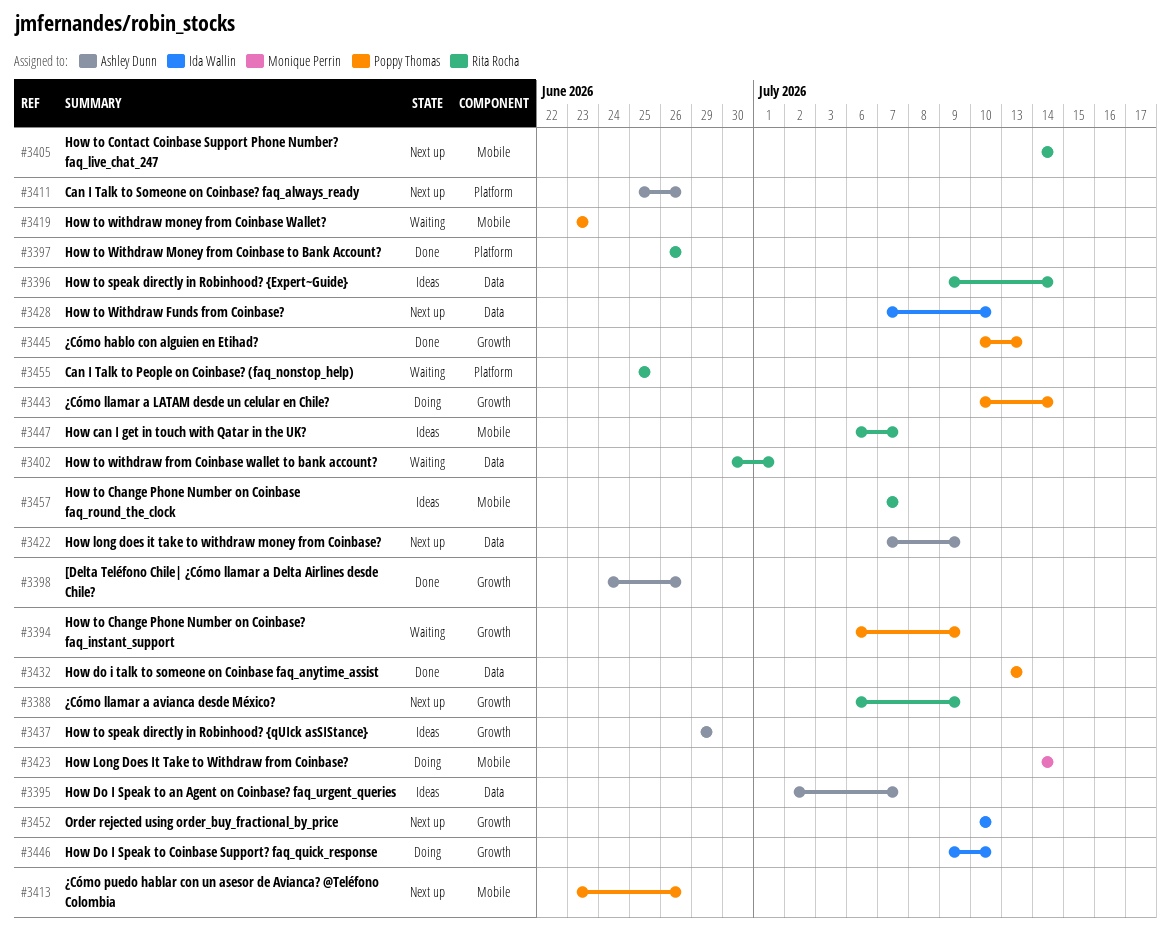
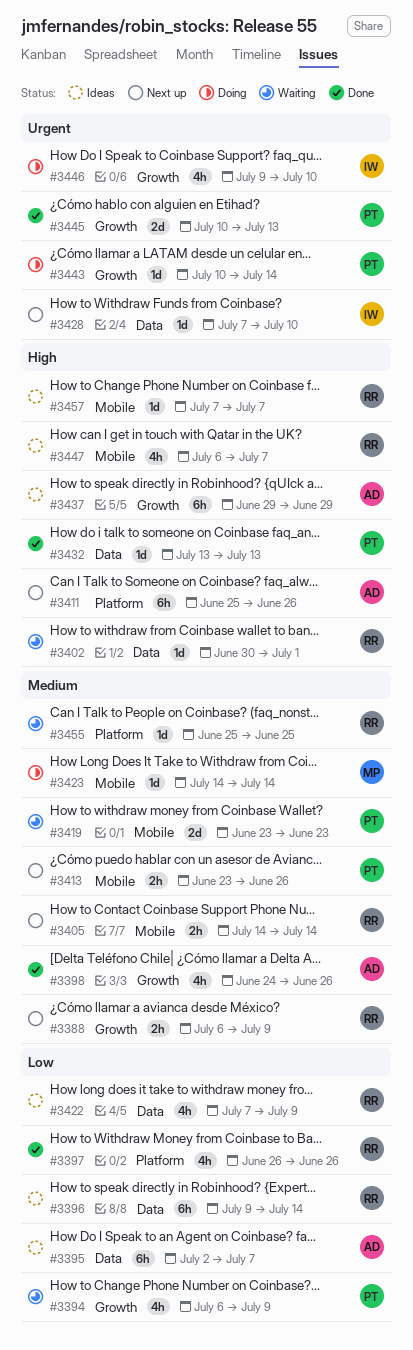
#3422, status: Next up -> Ideas
#3422, owner: Ashley Dunn -> Rita Rocha
#3452: present -> none

